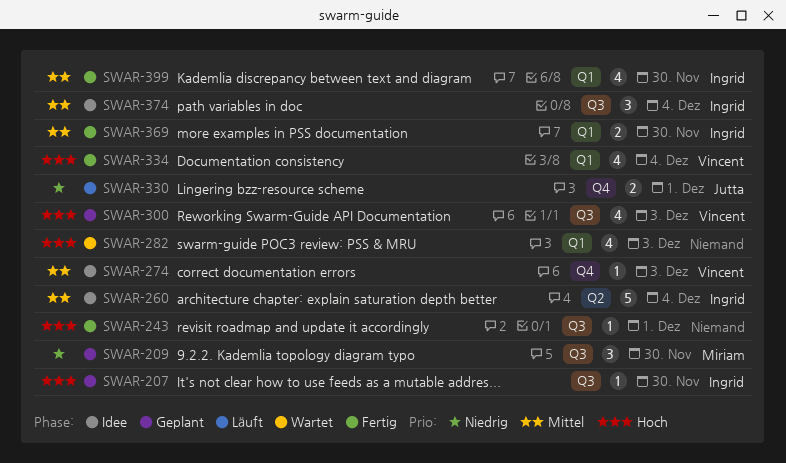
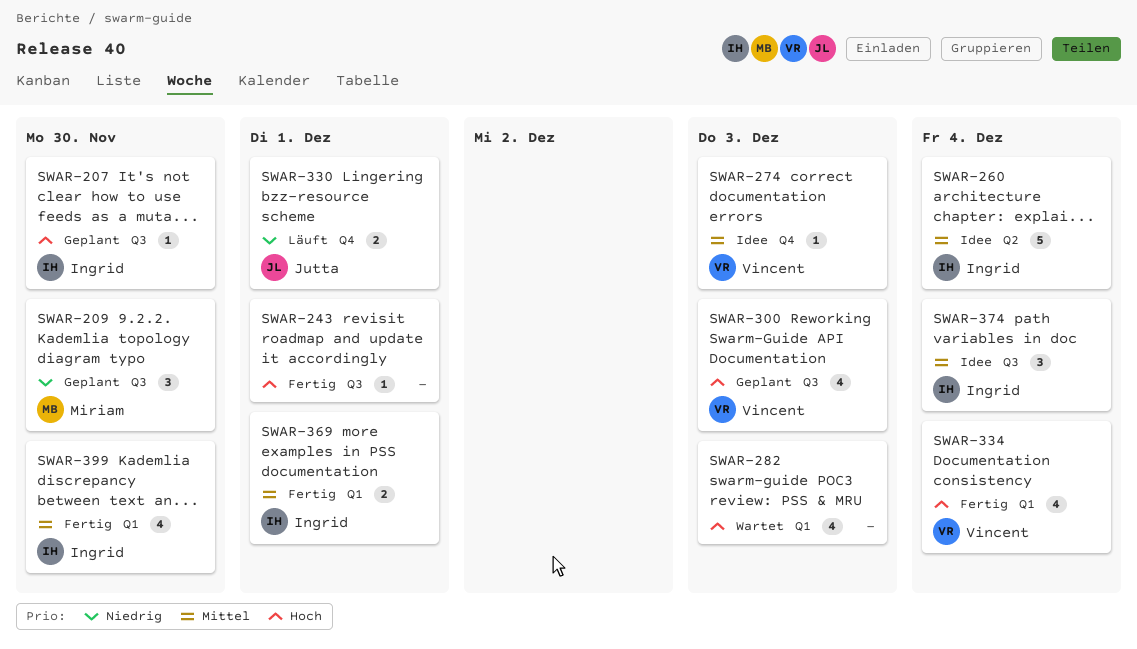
SWAR-369, due: Nov 30 -> Dec 1

